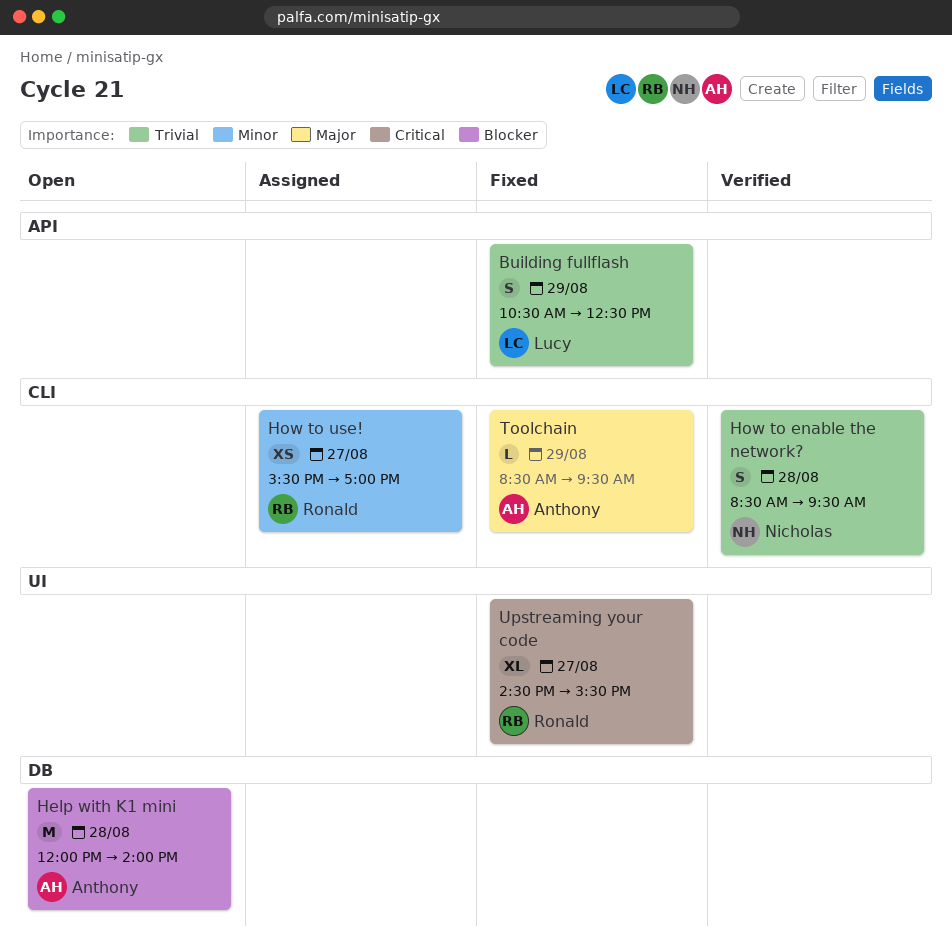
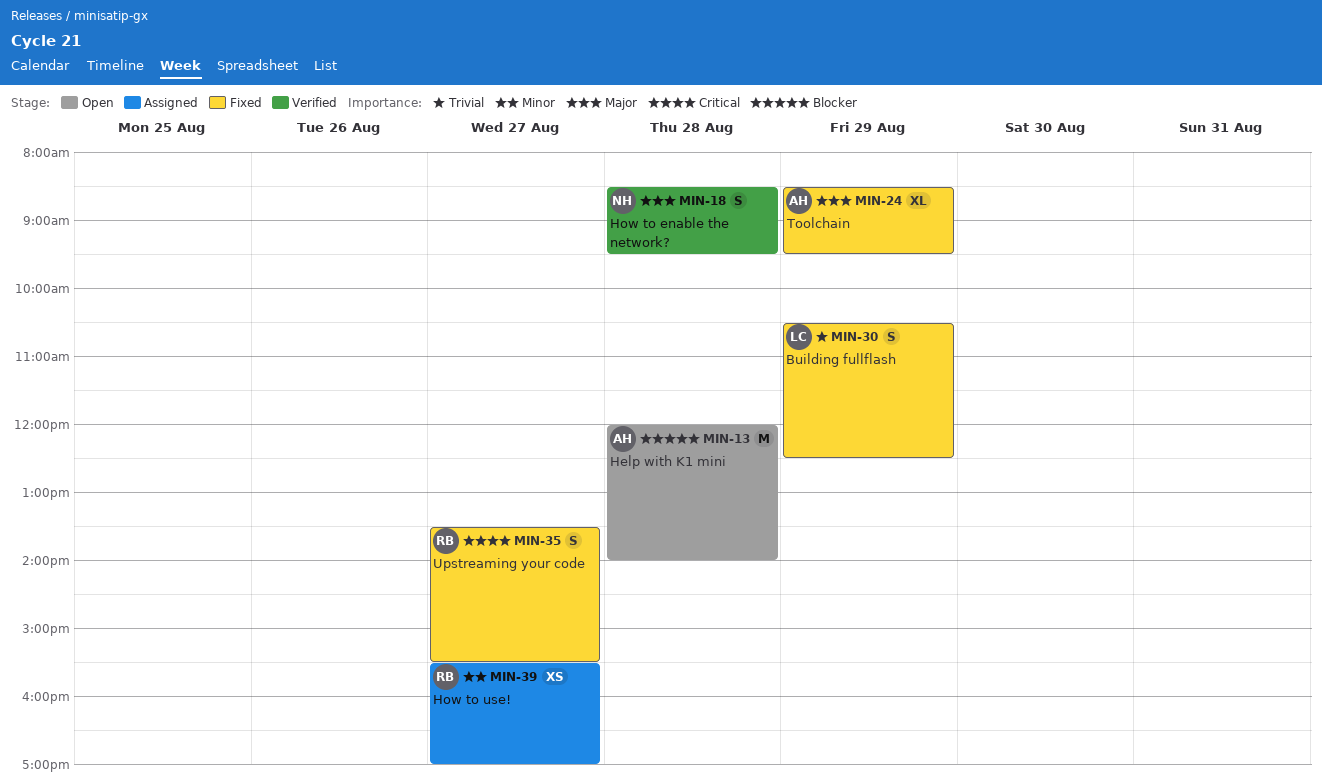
How to enable the network?, priority: Trivial -> Major
Toolchain, estimate: L -> XL
Upstreaming your code, estimate: XL -> S
Upstreaming your code, begins: 14:30 -> 13:30

